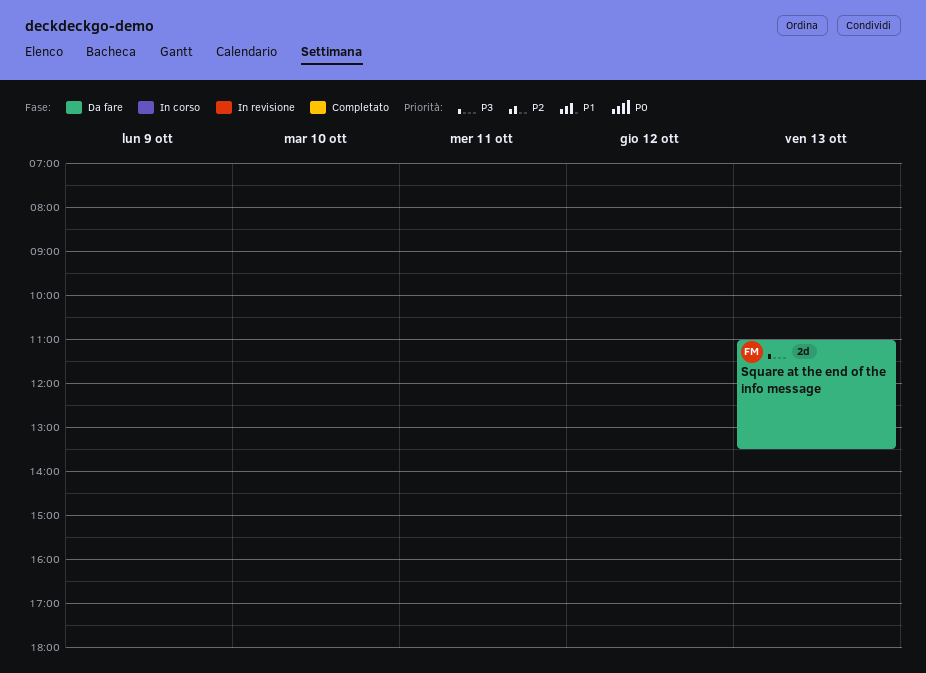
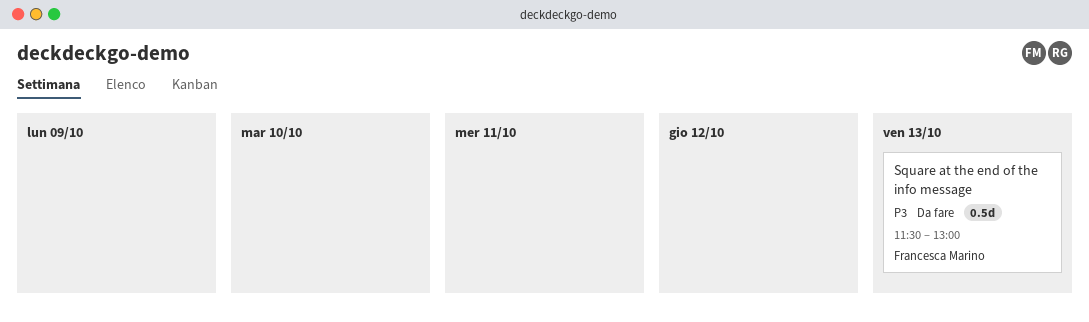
Square at the end of the info message, estimate: 2d -> 0.5d
Square at the end of the info message, begins: 11:00 -> 11:30
Square at the end of the info message, ends: 13:30 -> 13:00

